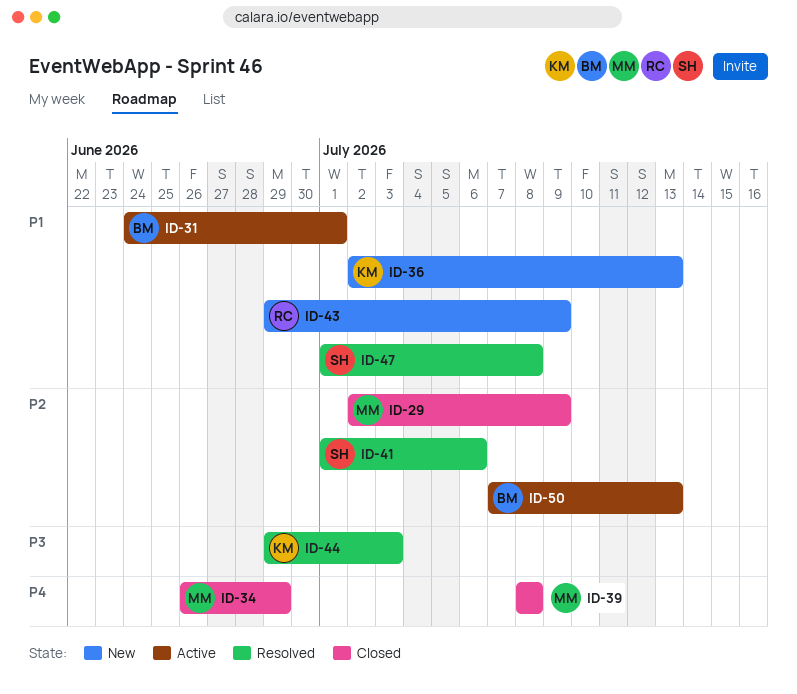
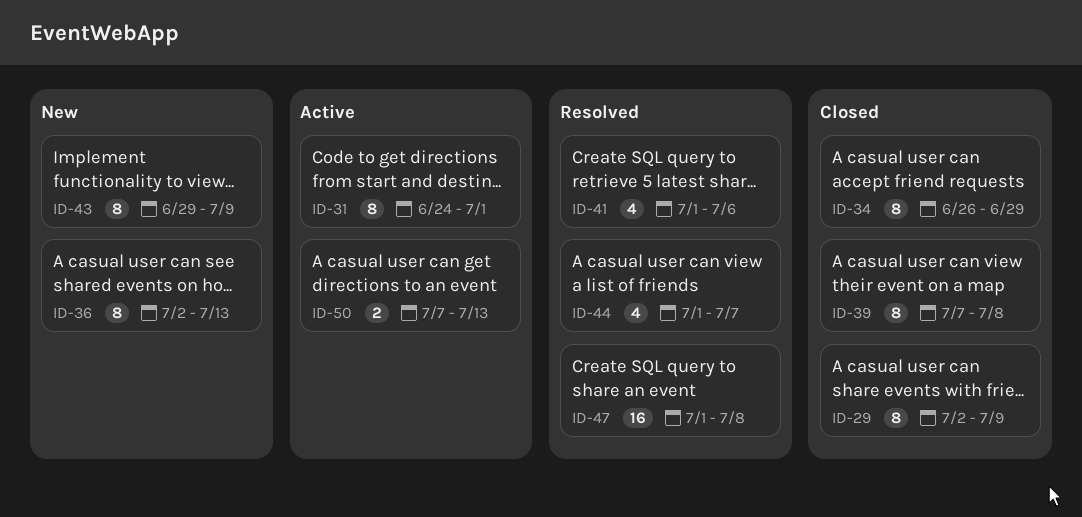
ID-39, start: Jul 8 -> Jul 7
ID-44, start: Jun 29 -> Jul 1
ID-44, due: Jul 3 -> Jul 7

